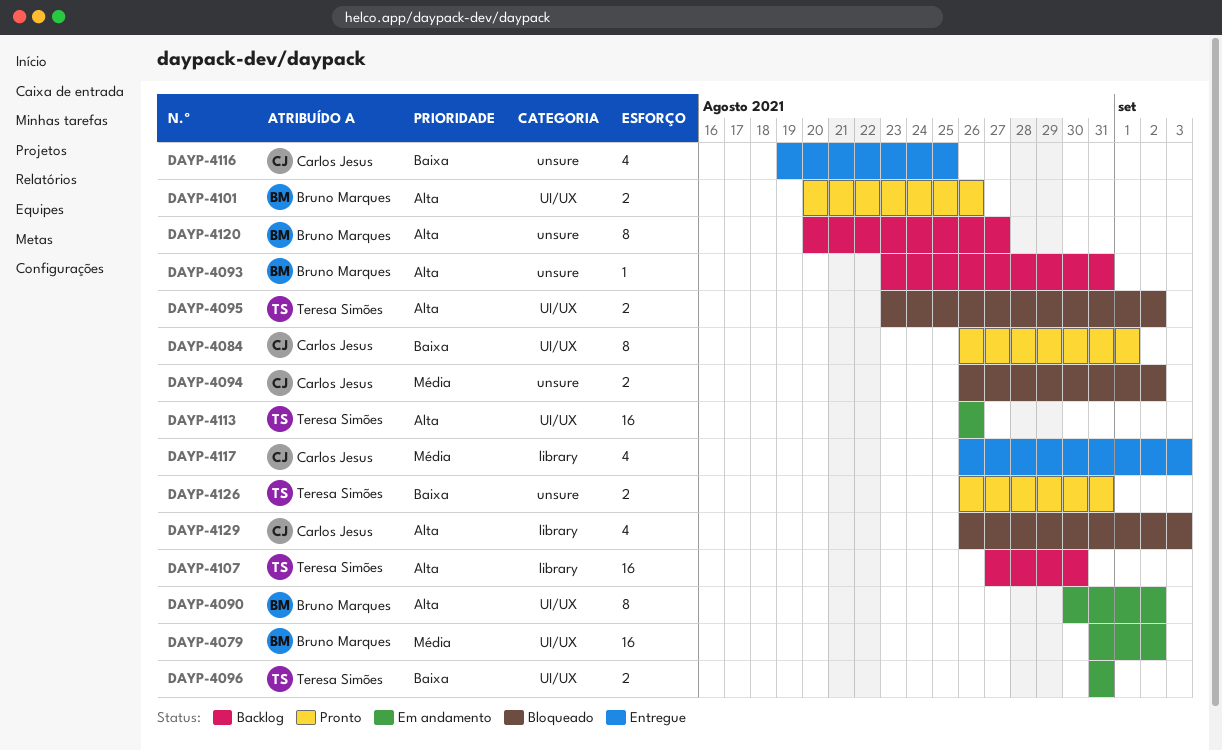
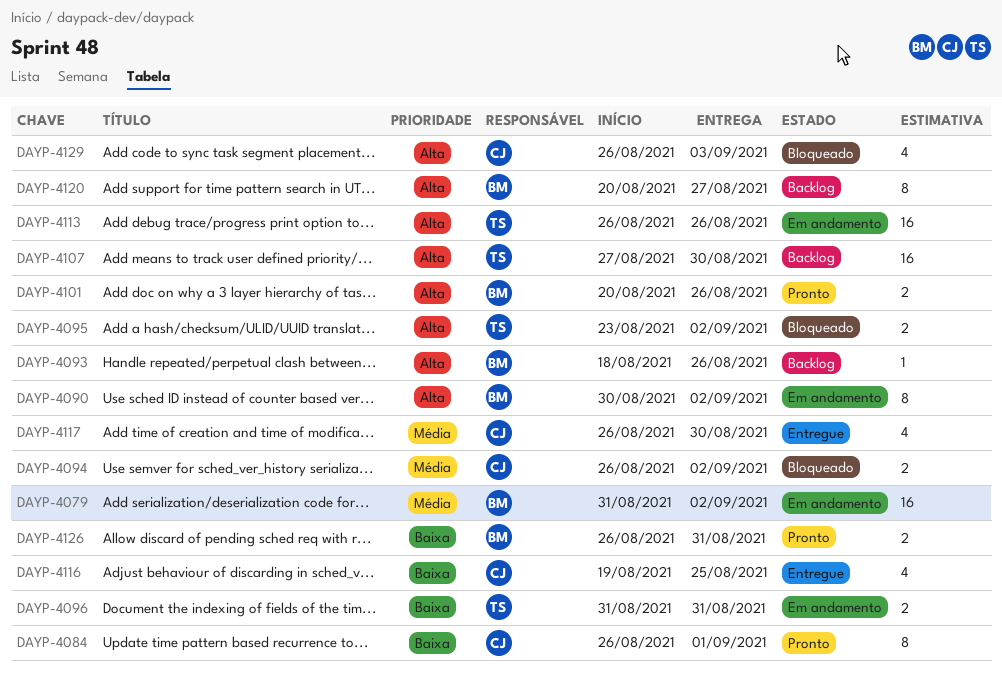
DAYP-4093, start: Aug 23 -> Aug 18
DAYP-4093, due: Aug 31 -> Aug 26
DAYP-4117, due: Sep 3 -> Aug 30
DAYP-4126, owner: Teresa Simões -> Bruno Marques

